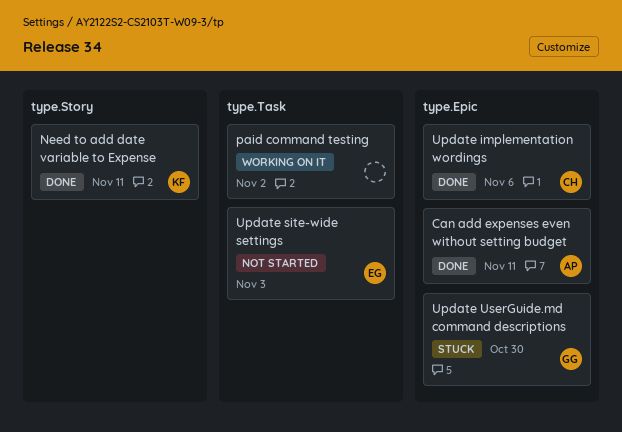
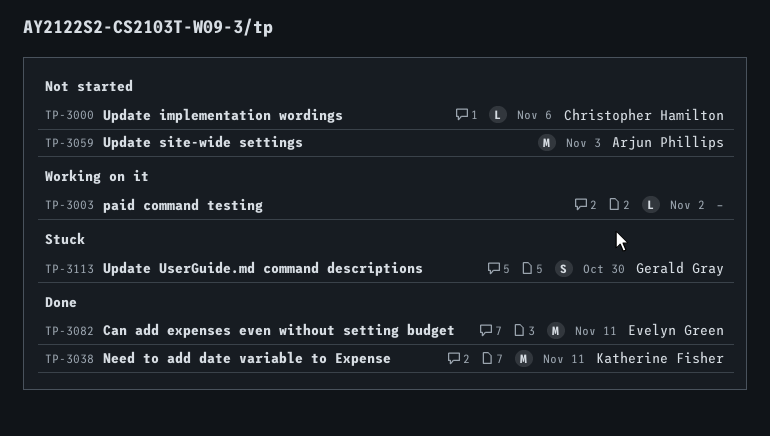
Can add expenses even without setting budget, owner: Arjun Phillips -> Evelyn Green
Update implementation wordings, status: Done -> Not started
Update site-wide settings, owner: Evelyn Green -> Arjun Phillips

